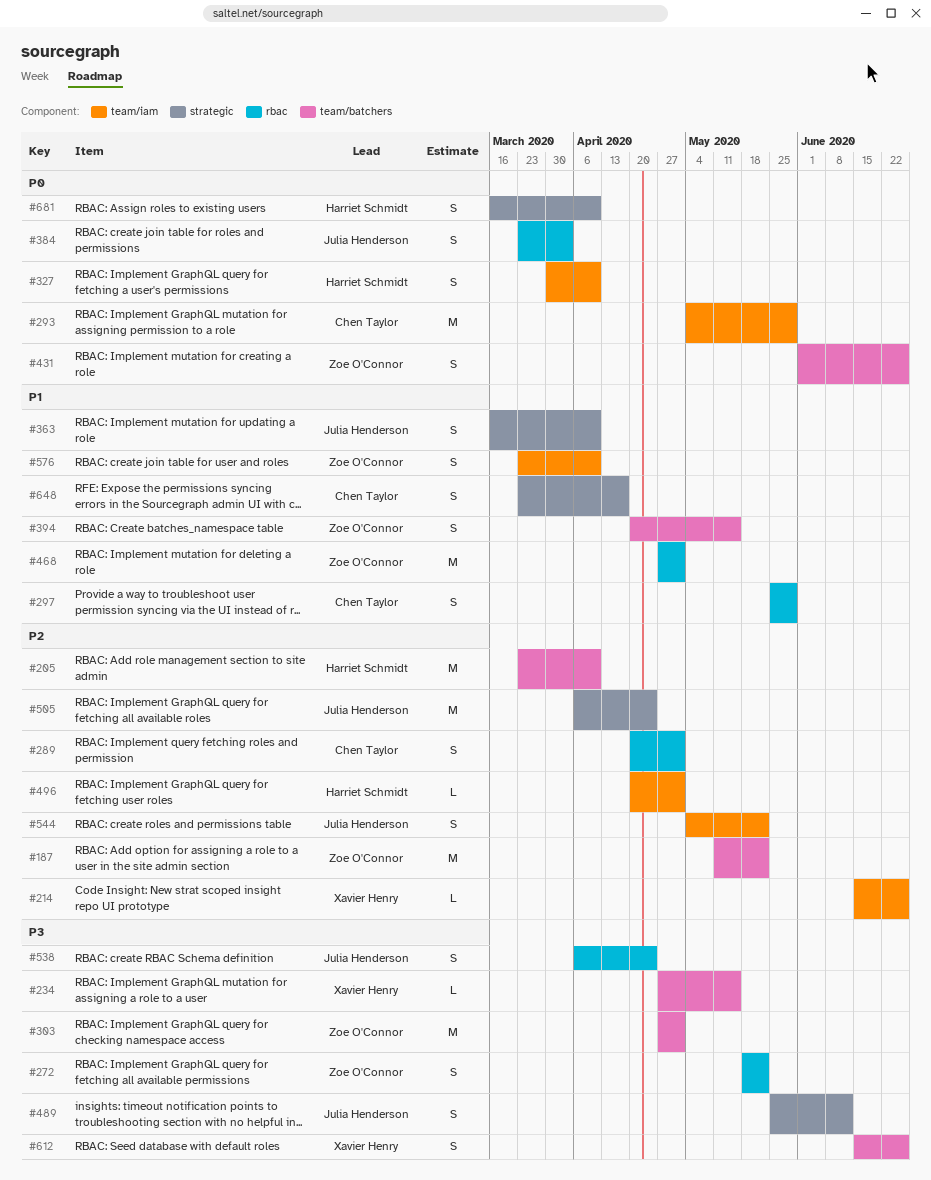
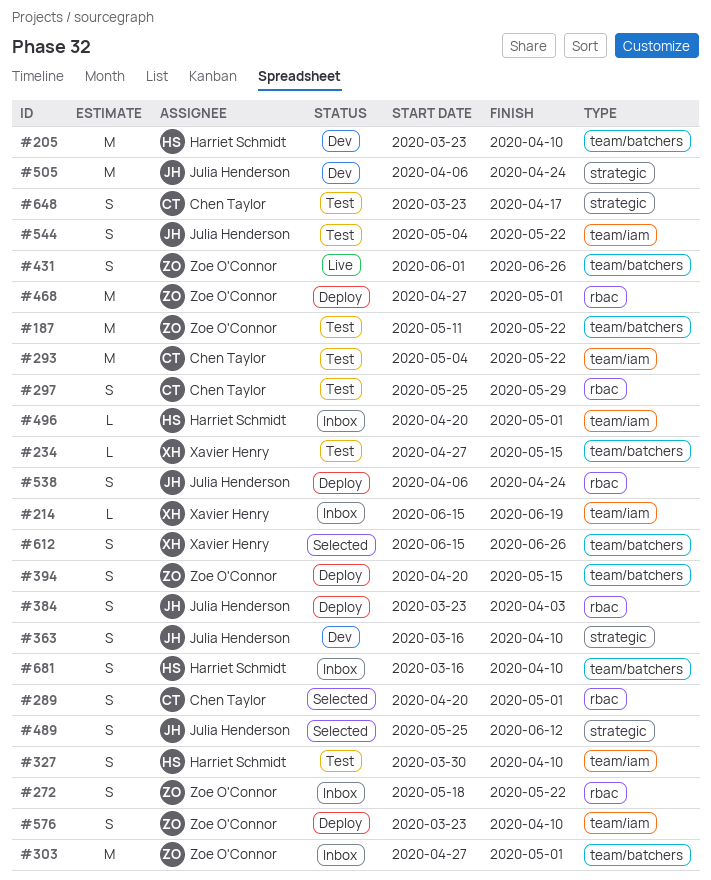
#214, due: Jun 26 -> Jun 19
#293, due: May 29 -> May 22
#681, label: strategic -> team/batchers

